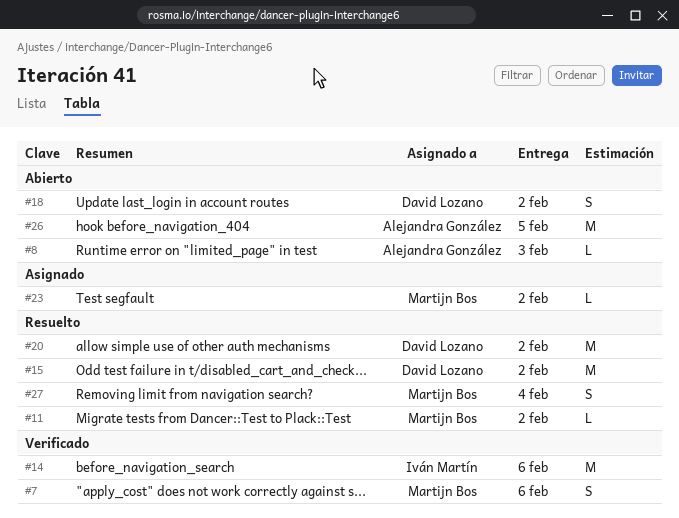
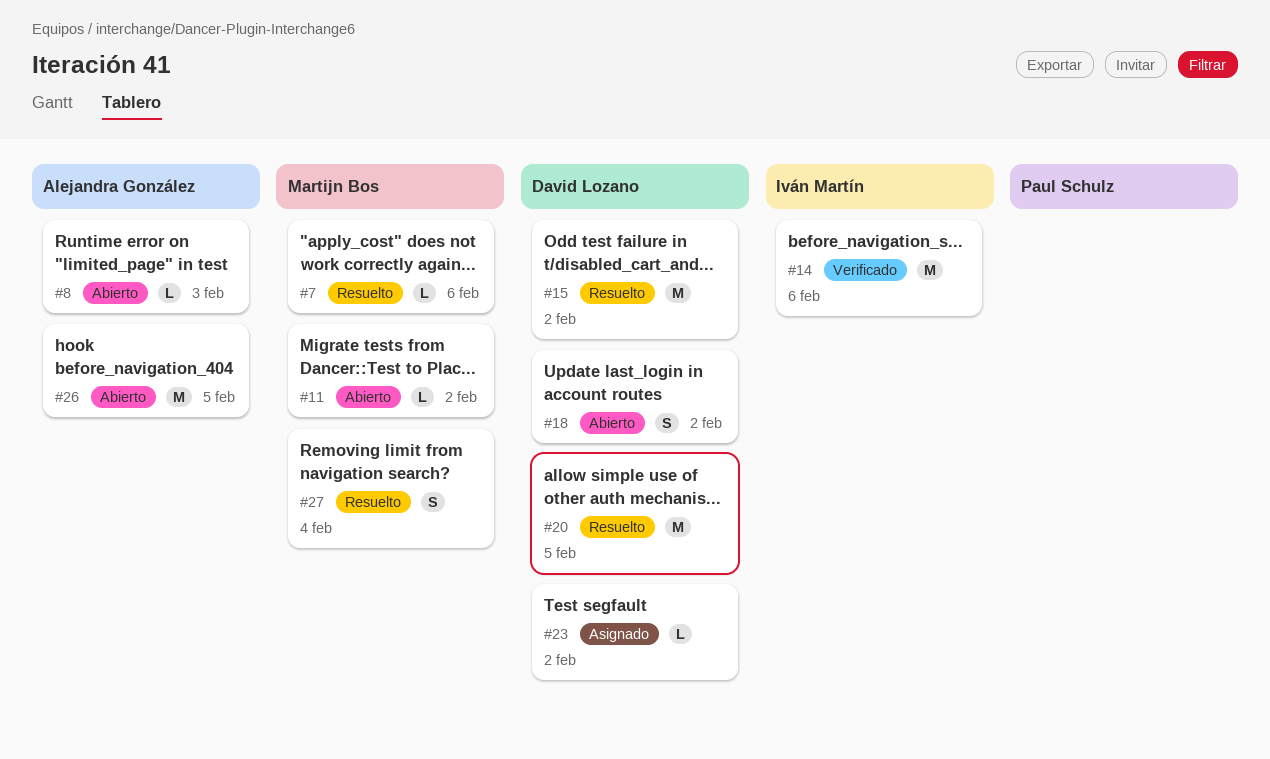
#7, status: Verificado -> Resuelto
#7, estimate: S -> L
#11, status: Resuelto -> Abierto
#20, due: Feb 2 -> Feb 5
#23, owner: Martijn Bos -> David Lozano

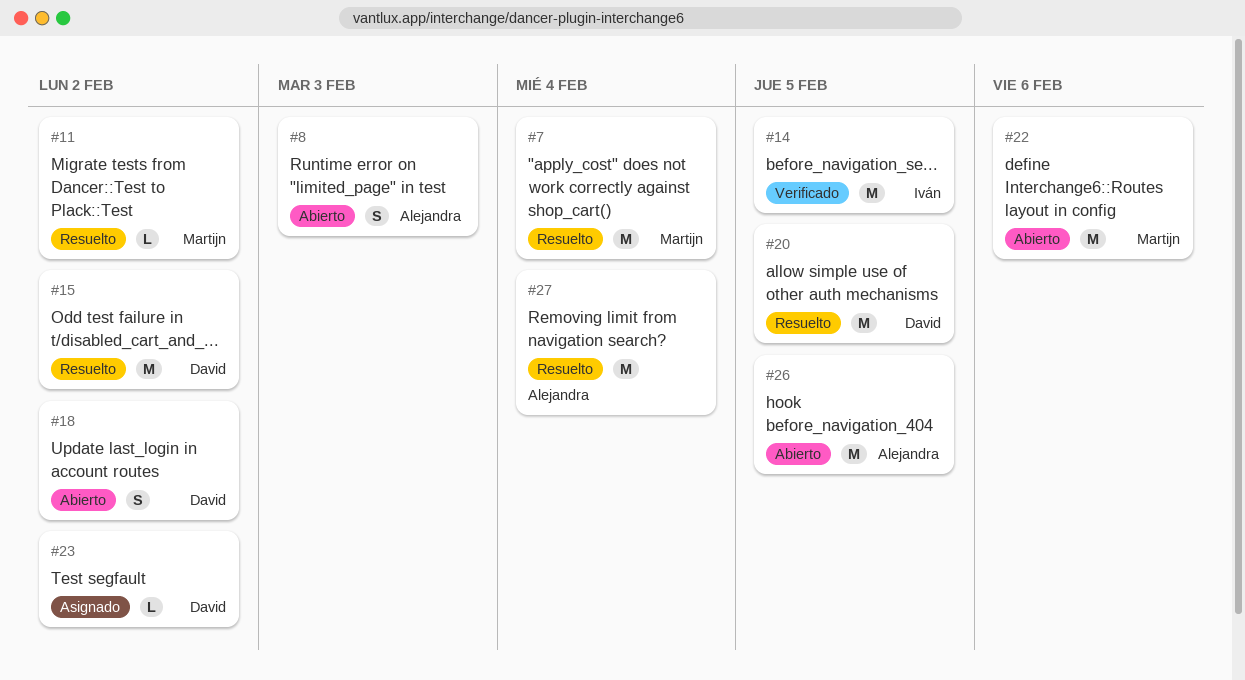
#7, estimate: L -> M
#7, due: Feb 6 -> Feb 4
#8, estimate: L -> S
#11, status: Abierto -> Resuelto
#14, due: Feb 6 -> Feb 5
#22: none -> present
#27, owner: Martijn Bos -> Alejandra González
#27, estimate: S -> M

